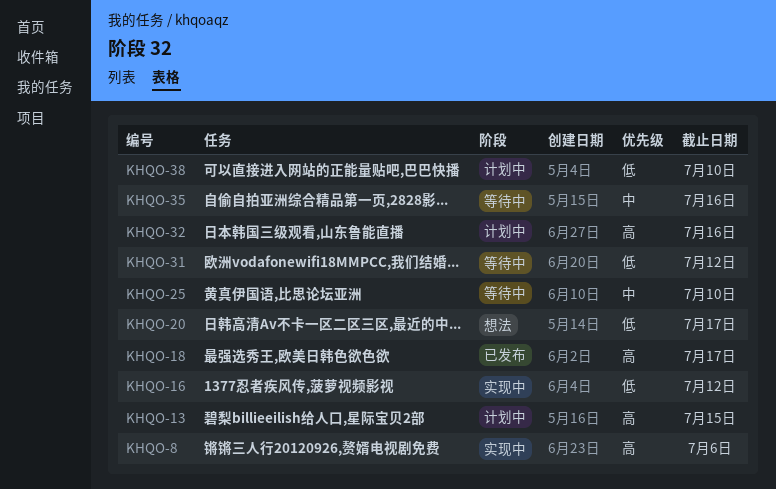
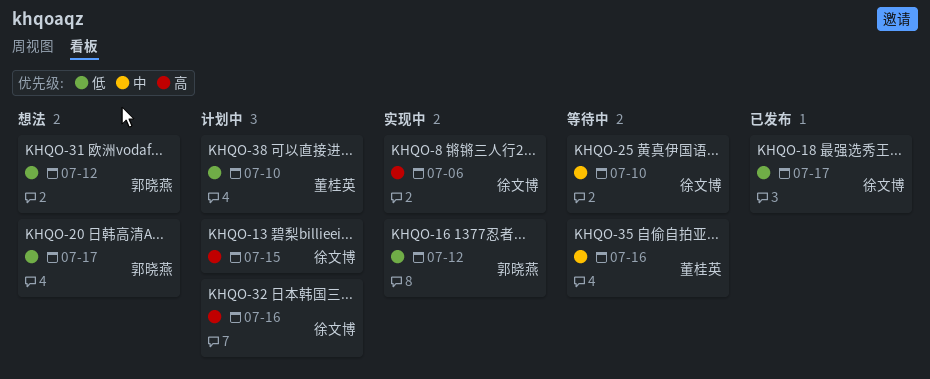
KHQO-18, priority: 高 -> 低
KHQO-31, status: 等待中 -> 想法

